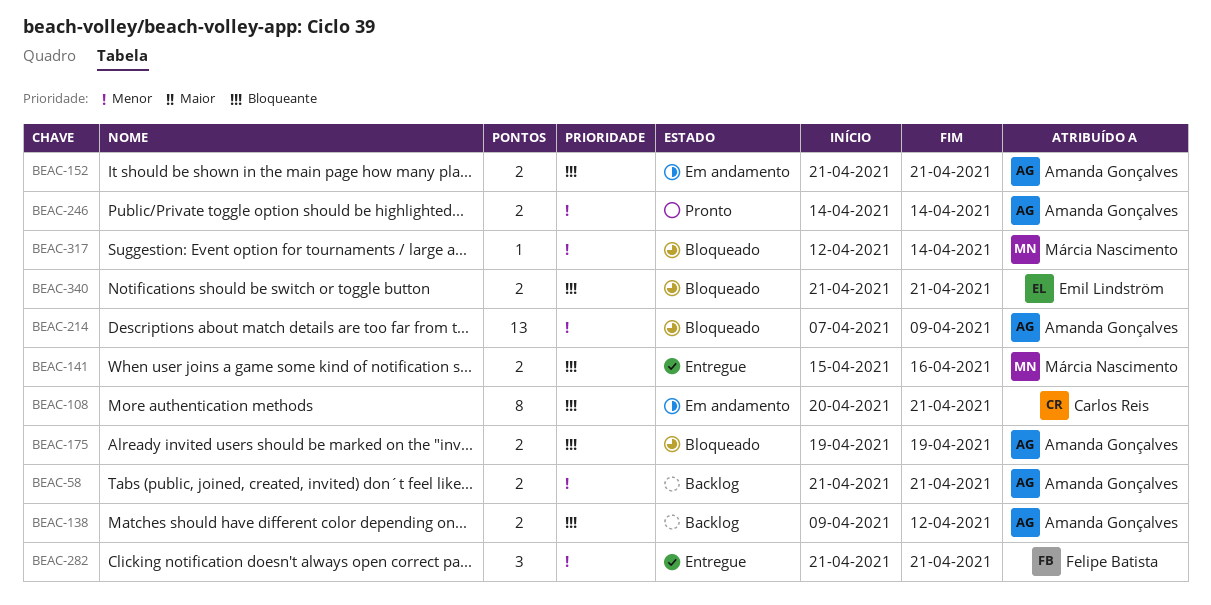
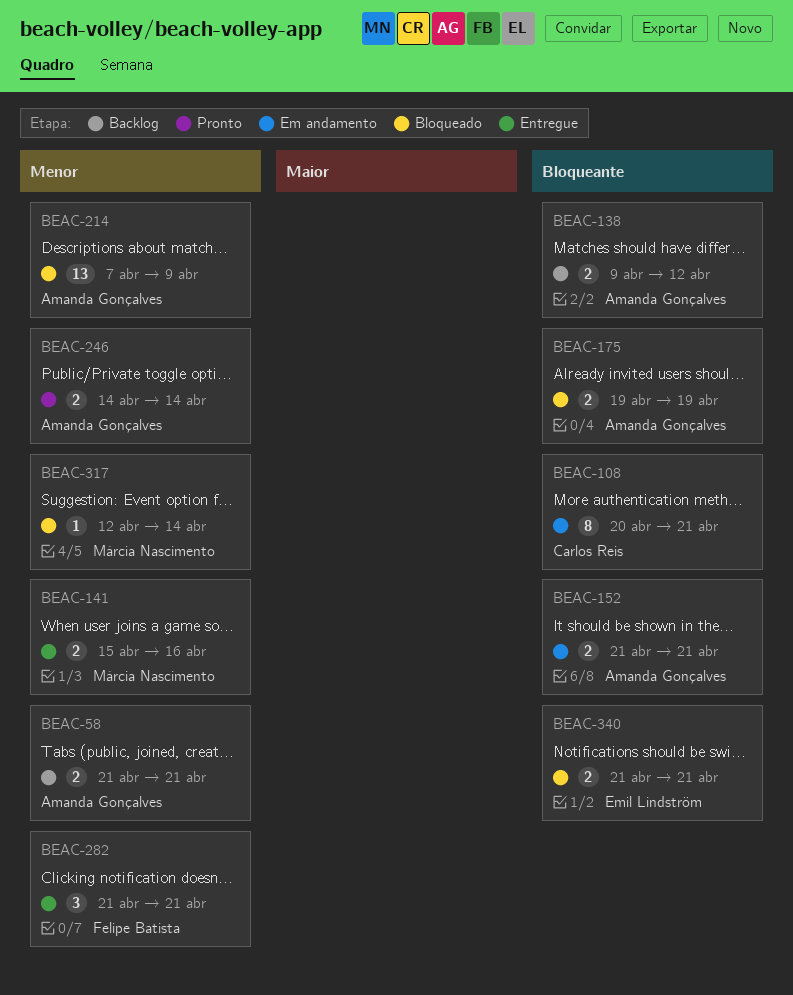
BEAC-141, priority: Bloqueante -> Menor

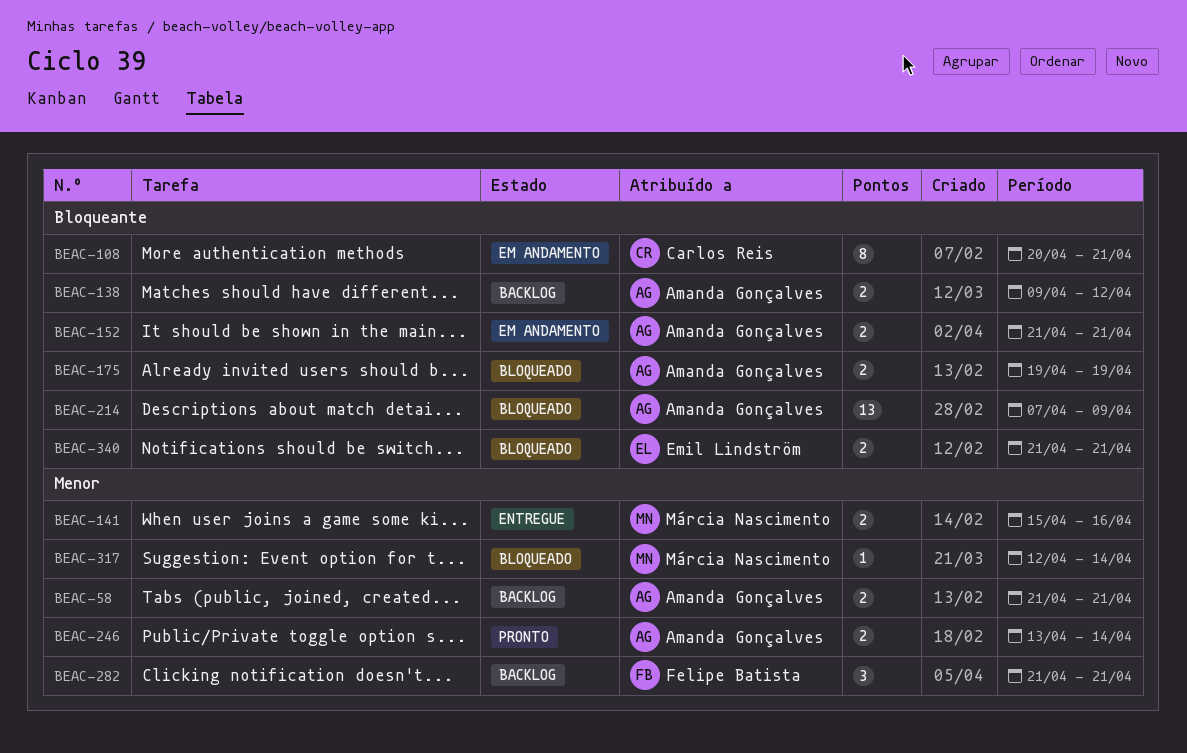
BEAC-214, priority: Menor -> Bloqueante
BEAC-246, start: Apr 14 -> Apr 13
BEAC-282, status: Entregue -> Backlog

